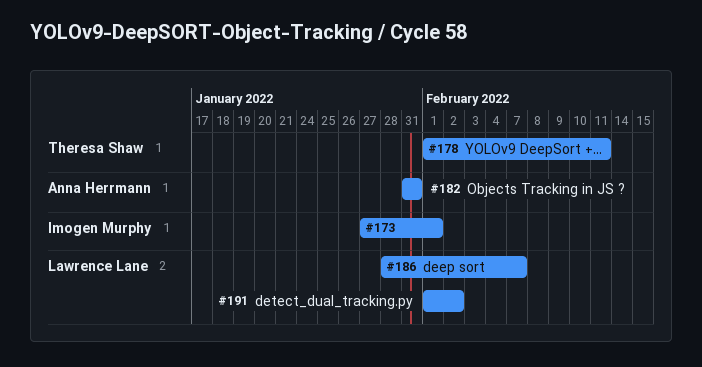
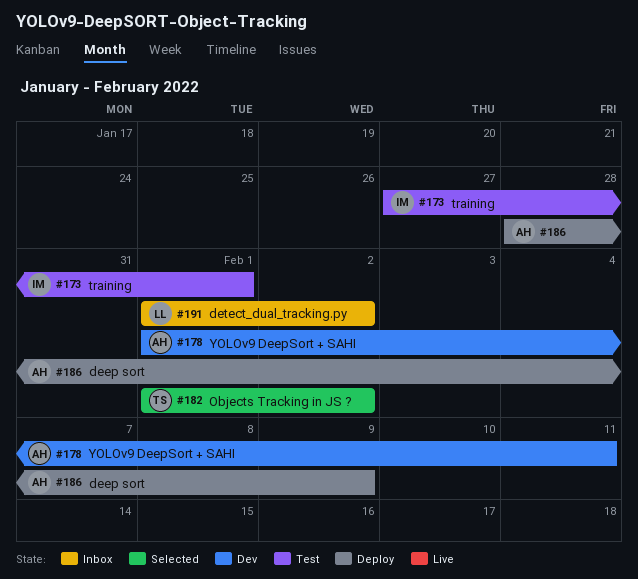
#178, owner: Theresa Shaw -> Anna Herrmann
#182, owner: Anna Herrmann -> Theresa Shaw
#182, start: Jan 31 -> Feb 1
#182, due: Jan 31 -> Feb 2
#186, owner: Lawrence Lane -> Anna Herrmann
#186, due: Feb 7 -> Feb 9

